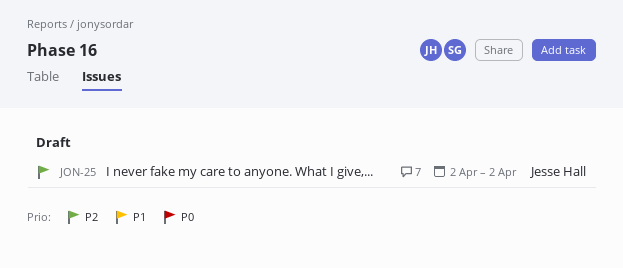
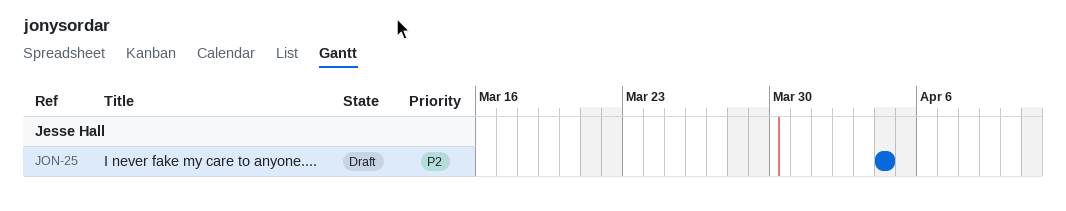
JON-25, start: Apr 2 -> Apr 4
JON-25, due: Apr 2 -> Apr 4

